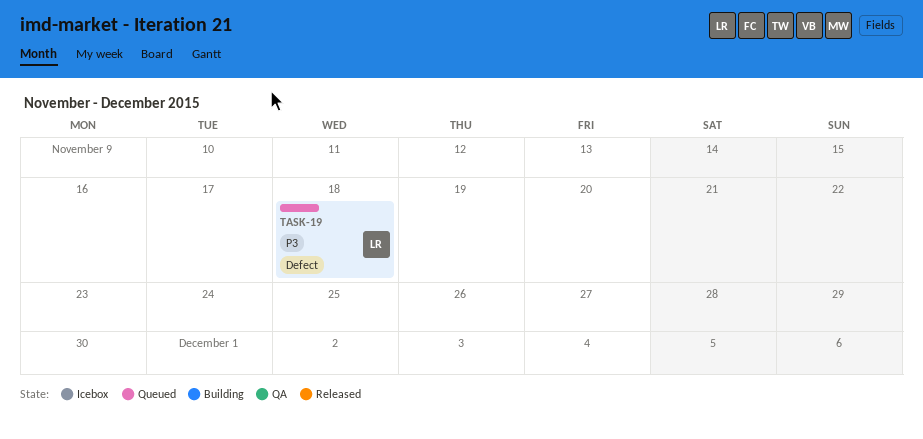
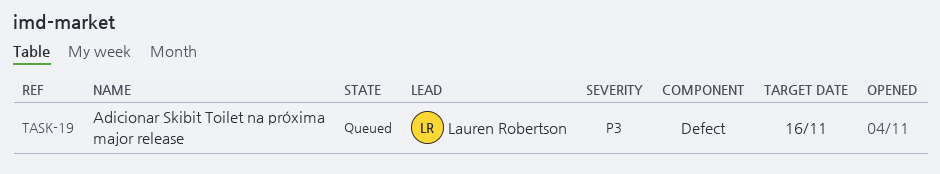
TASK-19, due: Nov 18 -> Nov 16

